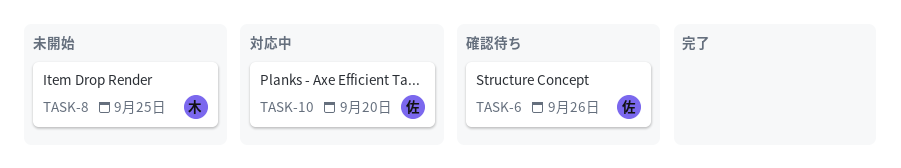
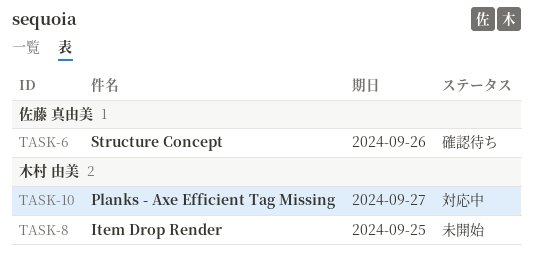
TASK-10, owner: 佐藤 真由美 -> 木村 由美
TASK-10, due: Sep 20 -> Sep 27

